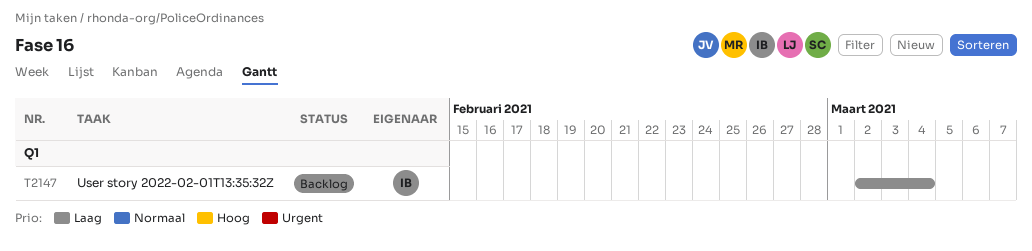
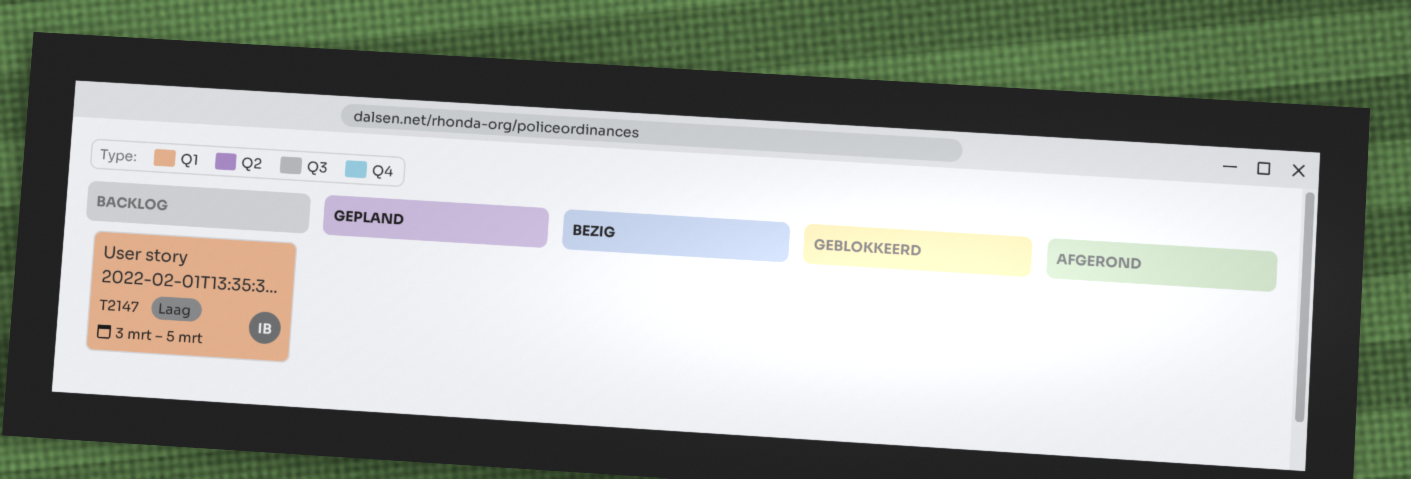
T2147, start: Mar 2 -> Mar 3
T2147, due: Mar 4 -> Mar 5

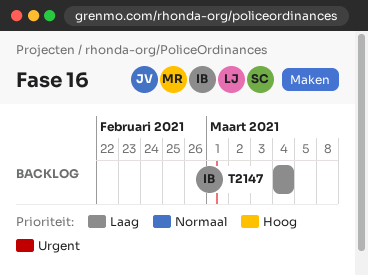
T2147, start: Mar 3 -> Mar 4
T2147, due: Mar 5 -> Mar 4

